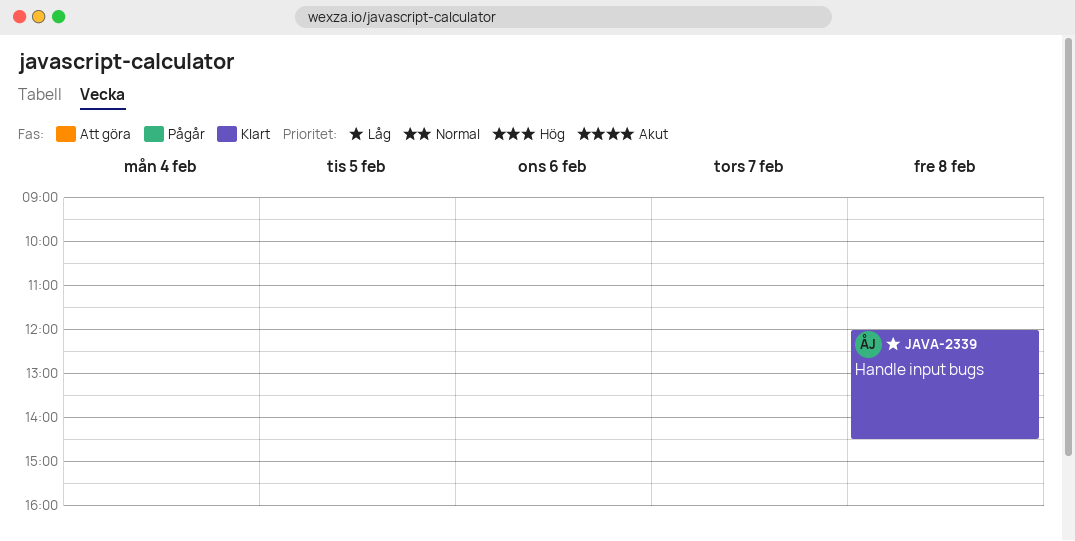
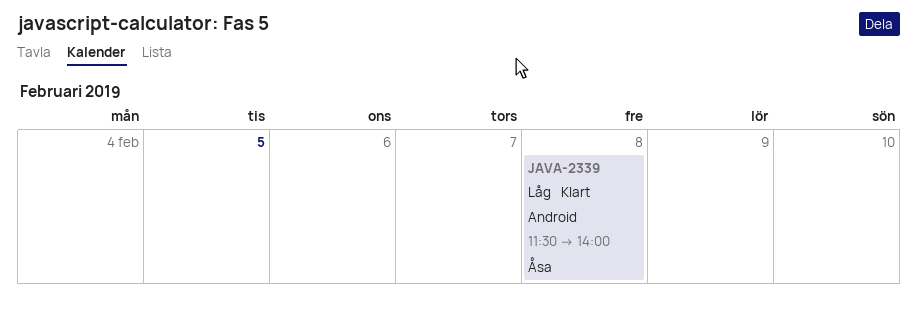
JAVA-2339, begins: 12:00 -> 11:30
JAVA-2339, ends: 14:30 -> 14:00

